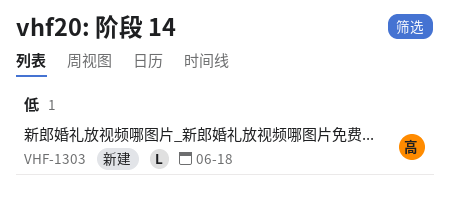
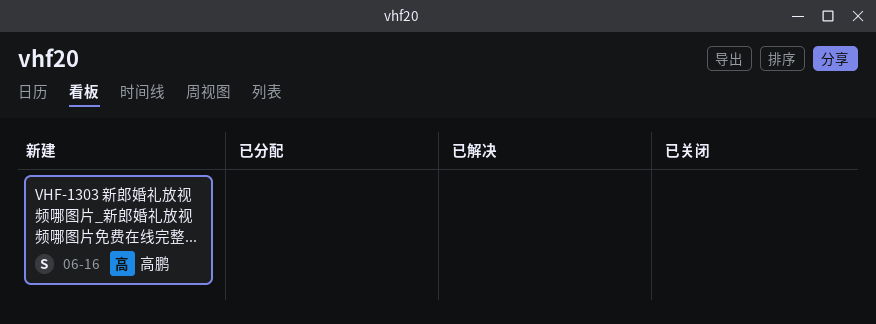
VHF-1303, estimate: L -> S
VHF-1303, due: Jun 18 -> Jun 16

